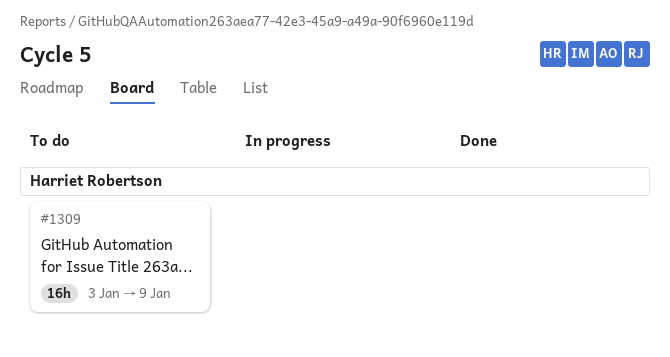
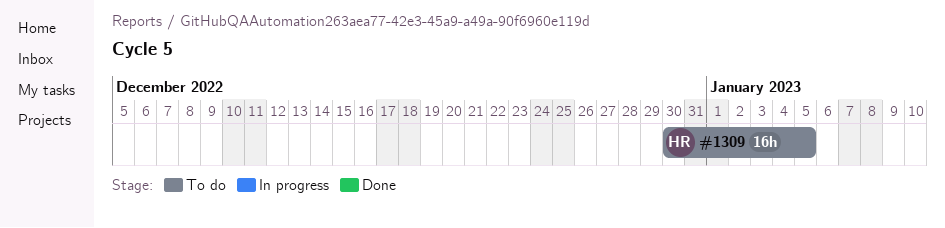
#1309, start: Jan 3 -> Dec 30
#1309, due: Jan 9 -> Jan 5

